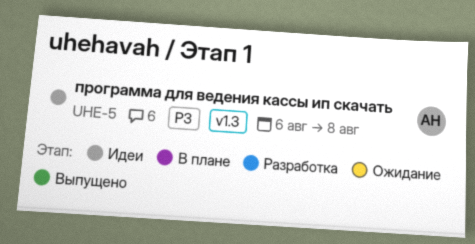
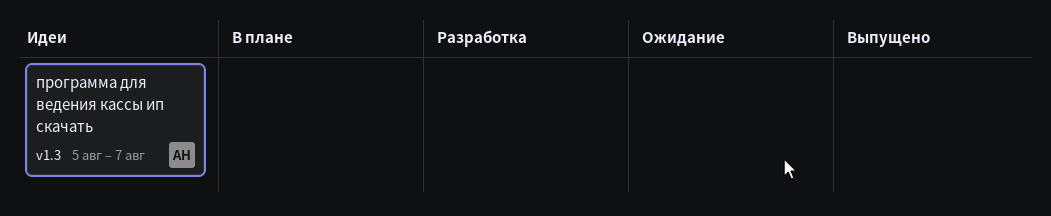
программа для ведения кассы ип скачать, start: Aug 6 -> Aug 5
программа для ведения кассы ип скачать, due: Aug 8 -> Aug 7

